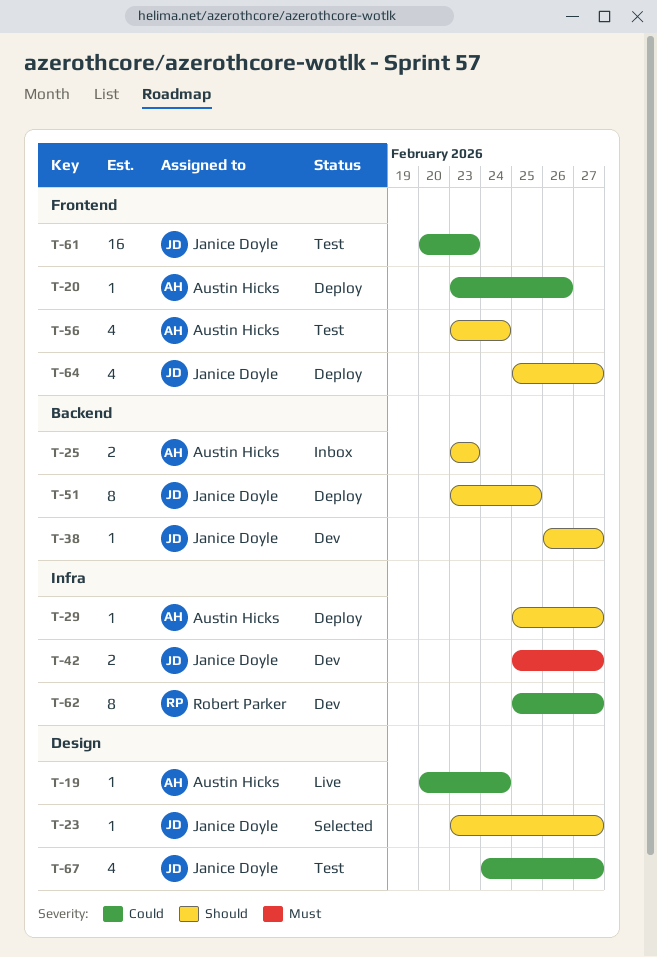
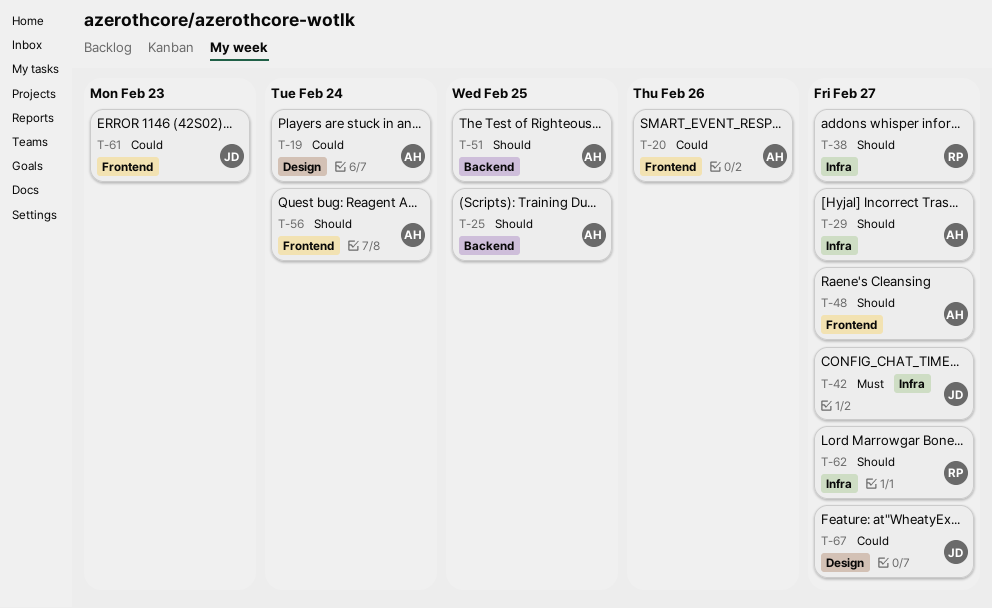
T-23: present -> none
T-25, due: Feb 23 -> Feb 25
T-38, owner: Janice Doyle -> Robert Parker
T-38, label: Backend -> Infra
T-48: none -> present
T-51, owner: Janice Doyle -> Austin Hicks
T-62, priority: Could -> Should
T-64: present -> none

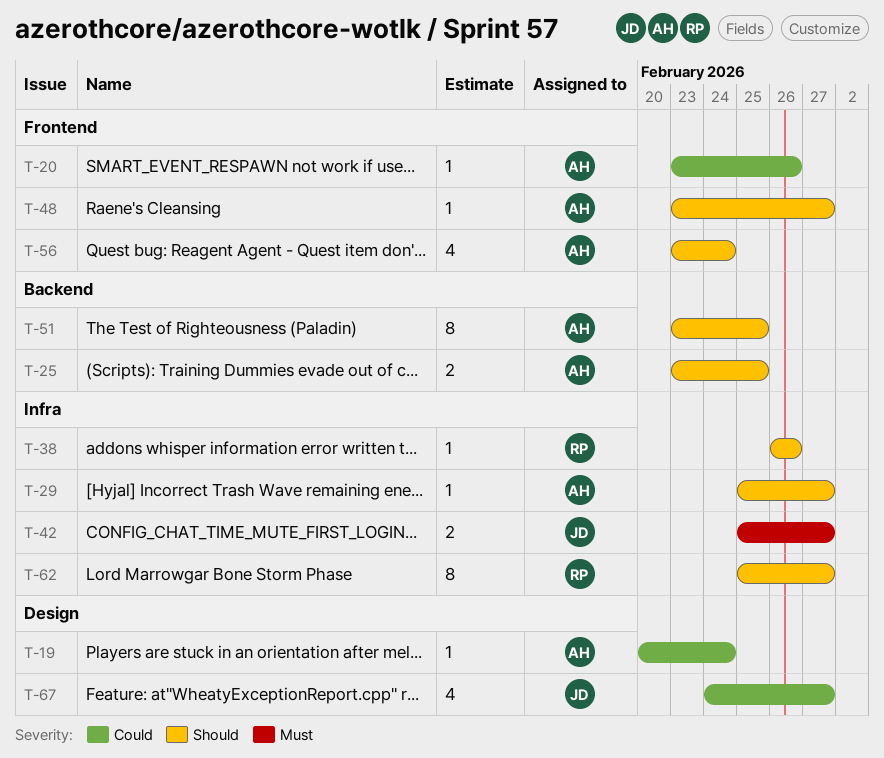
T-38, due: Feb 27 -> Feb 26
T-61: present -> none

